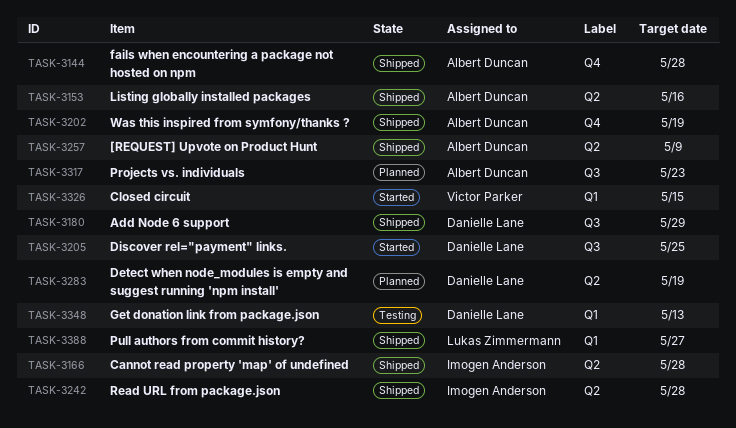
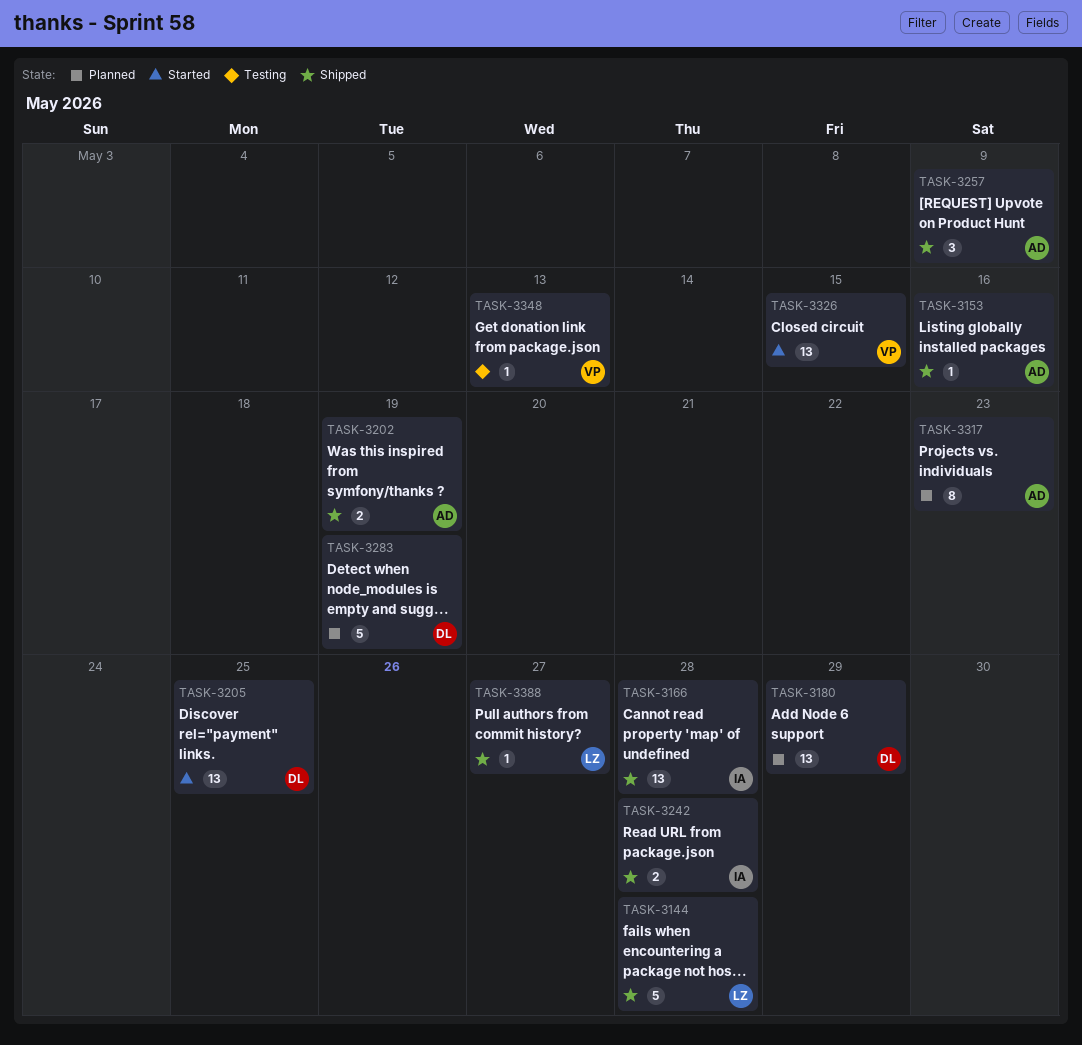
TASK-3144, owner: Albert Duncan -> Lukas Zimmermann
TASK-3180, status: Shipped -> Planned
TASK-3348, owner: Danielle Lane -> Victor Parker

